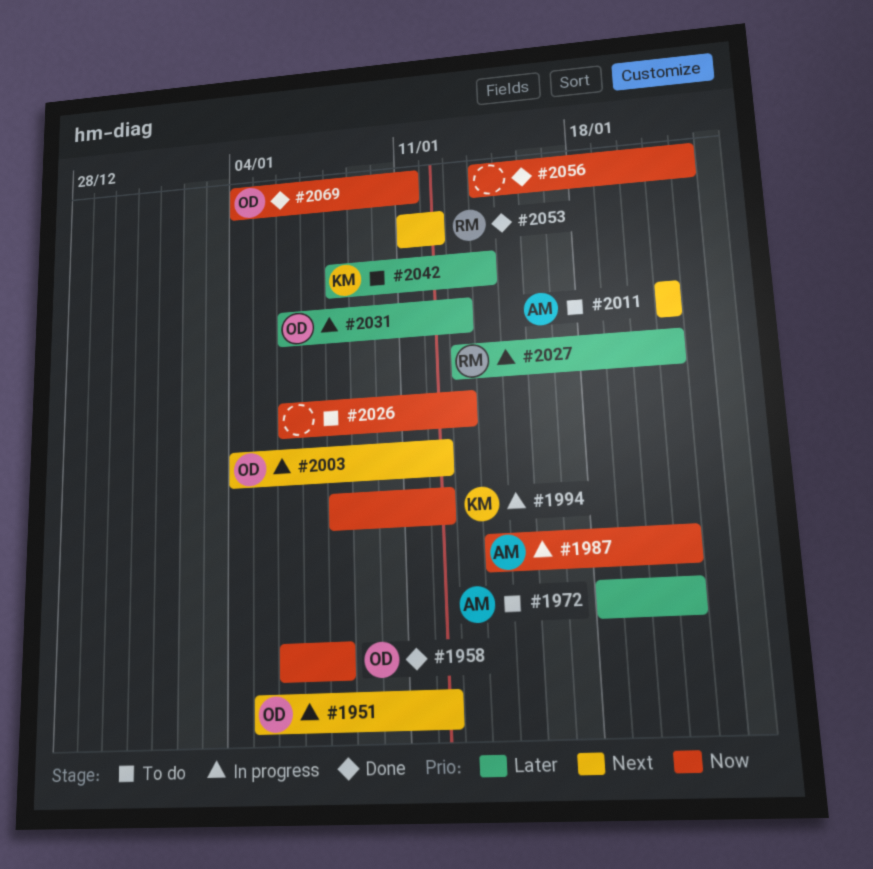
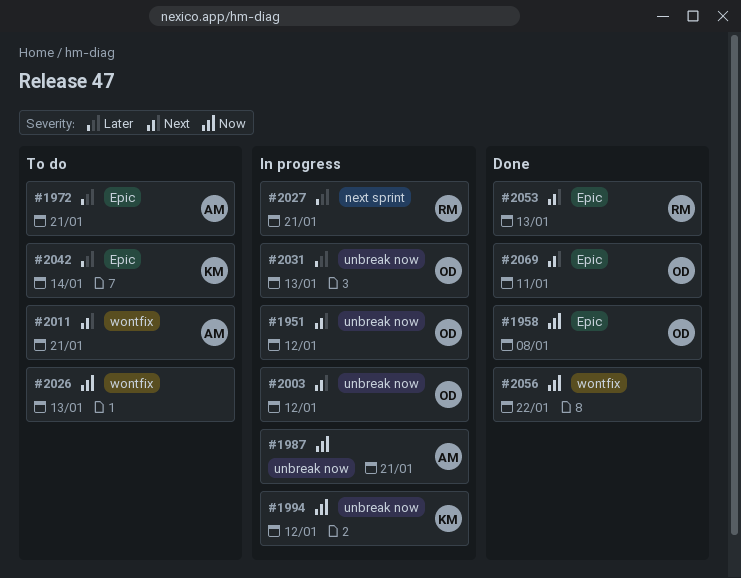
#2053, due: Jan 12 -> Jan 13
#2069, priority: Now -> Next

